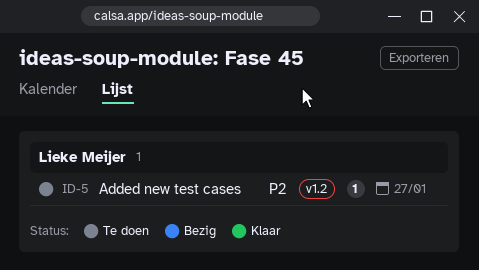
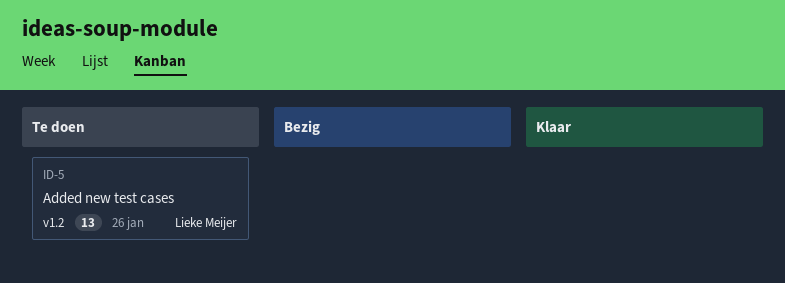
ID-5, estimate: 1 -> 13
ID-5, due: Jan 27 -> Jan 26

